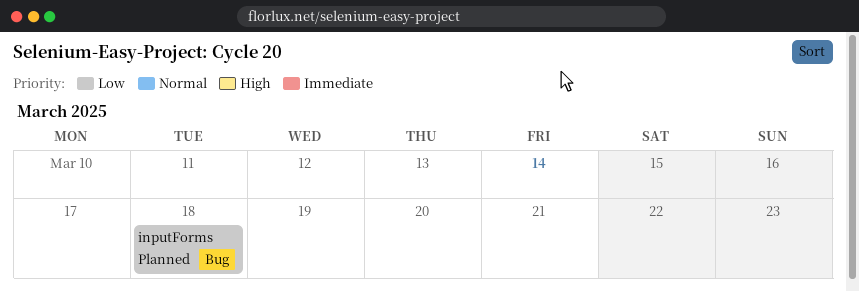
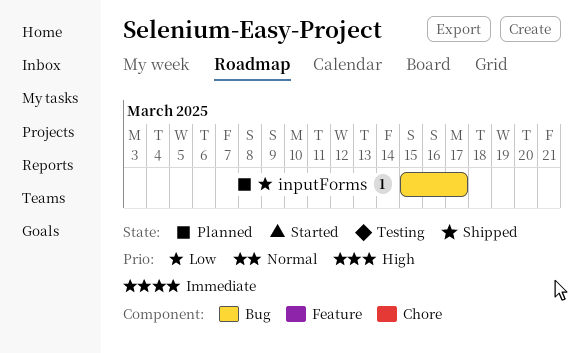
inputForms, due: Mar 18 -> Mar 17

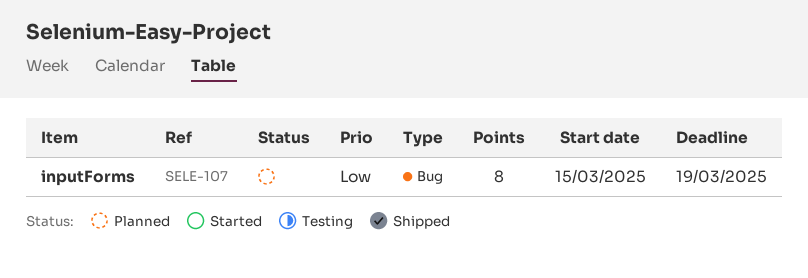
inputForms, estimate: 1 -> 8
inputForms, due: Mar 17 -> Mar 19

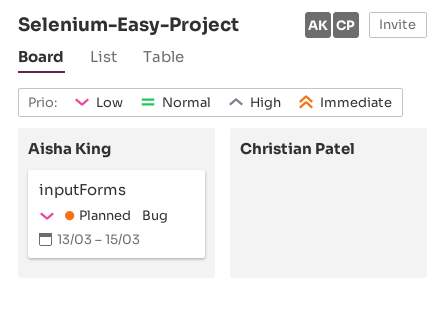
inputForms, start: Mar 15 -> Mar 13
inputForms, due: Mar 19 -> Mar 15

